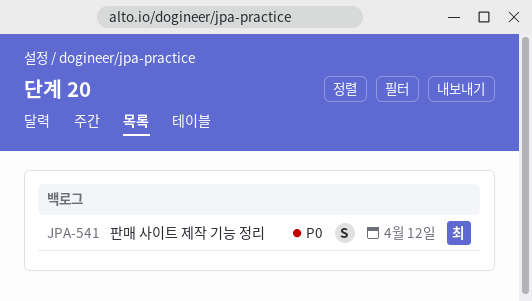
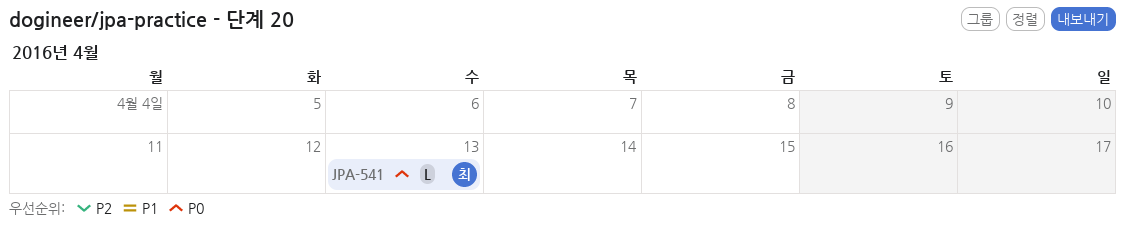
JPA-541, estimate: S -> L
JPA-541, due: Apr 12 -> Apr 13

